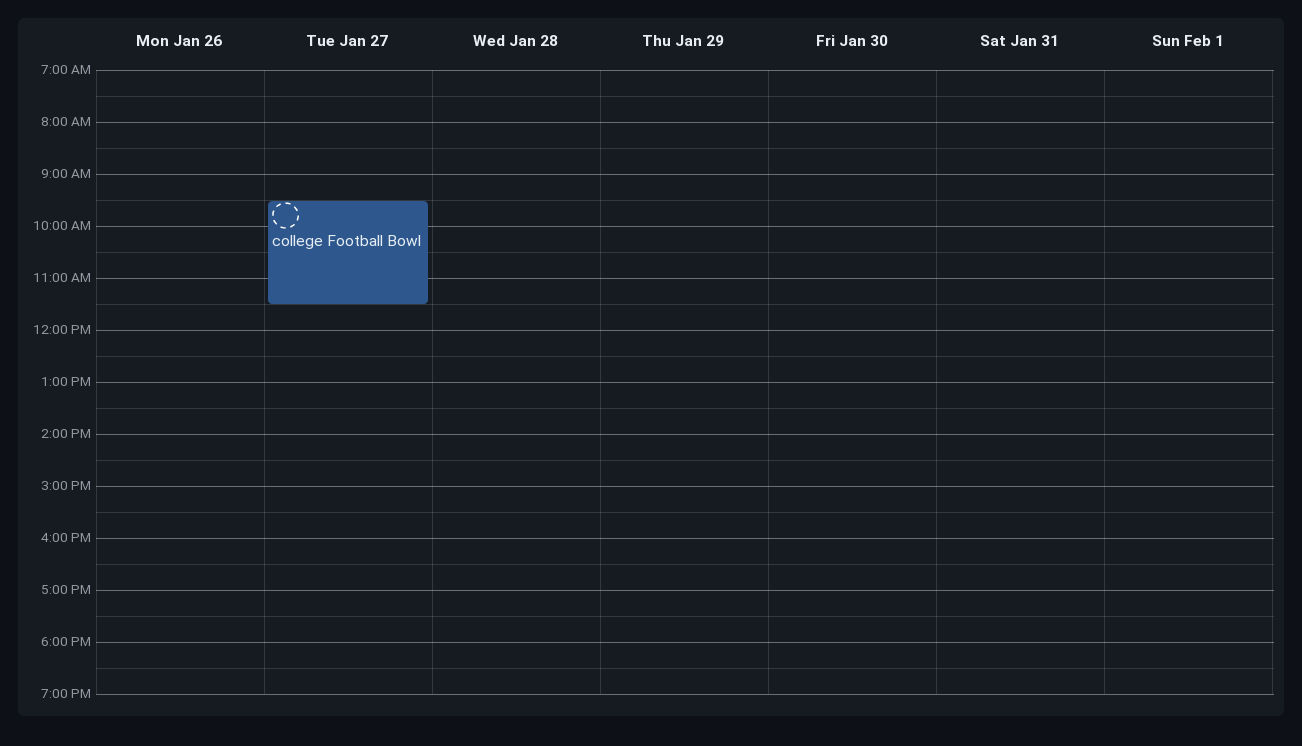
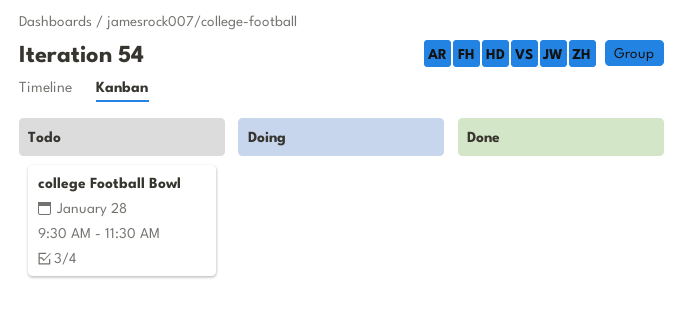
college Football Bowl, day: Jan 27 -> Jan 28

